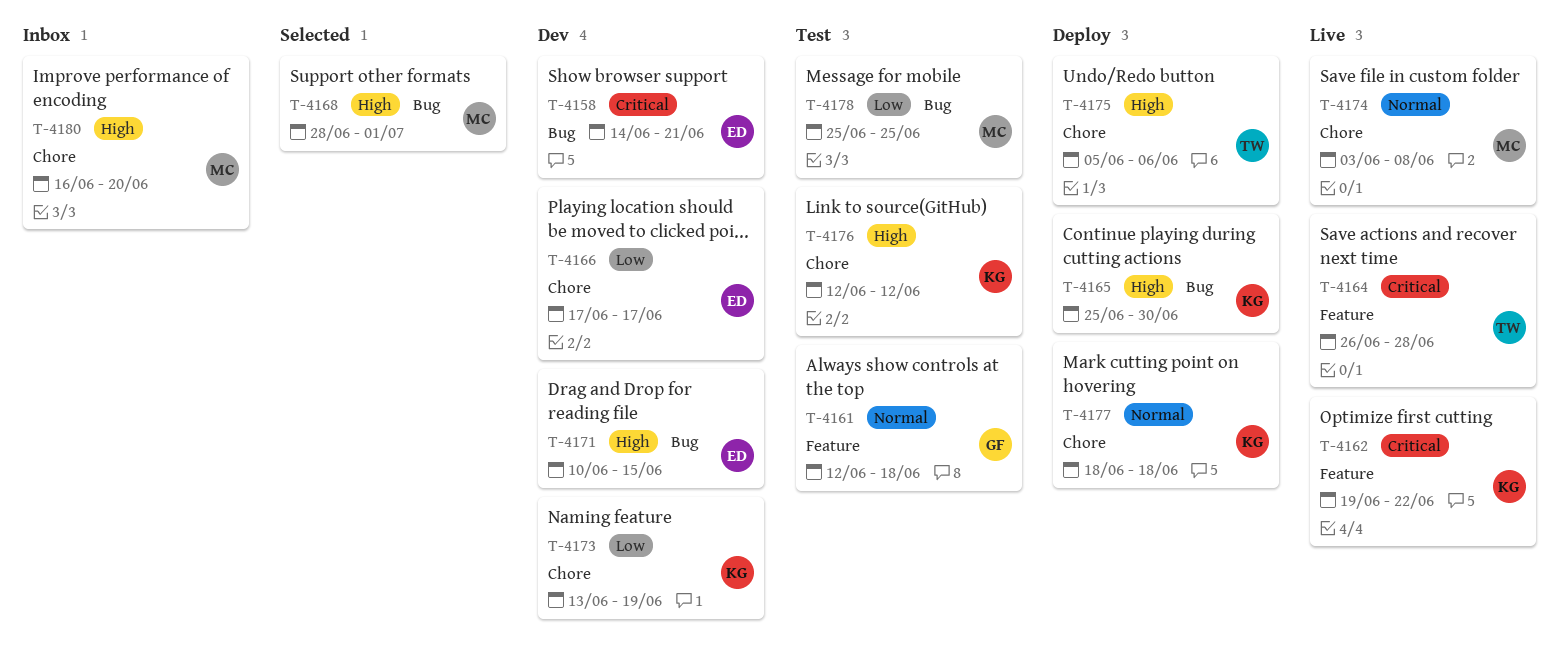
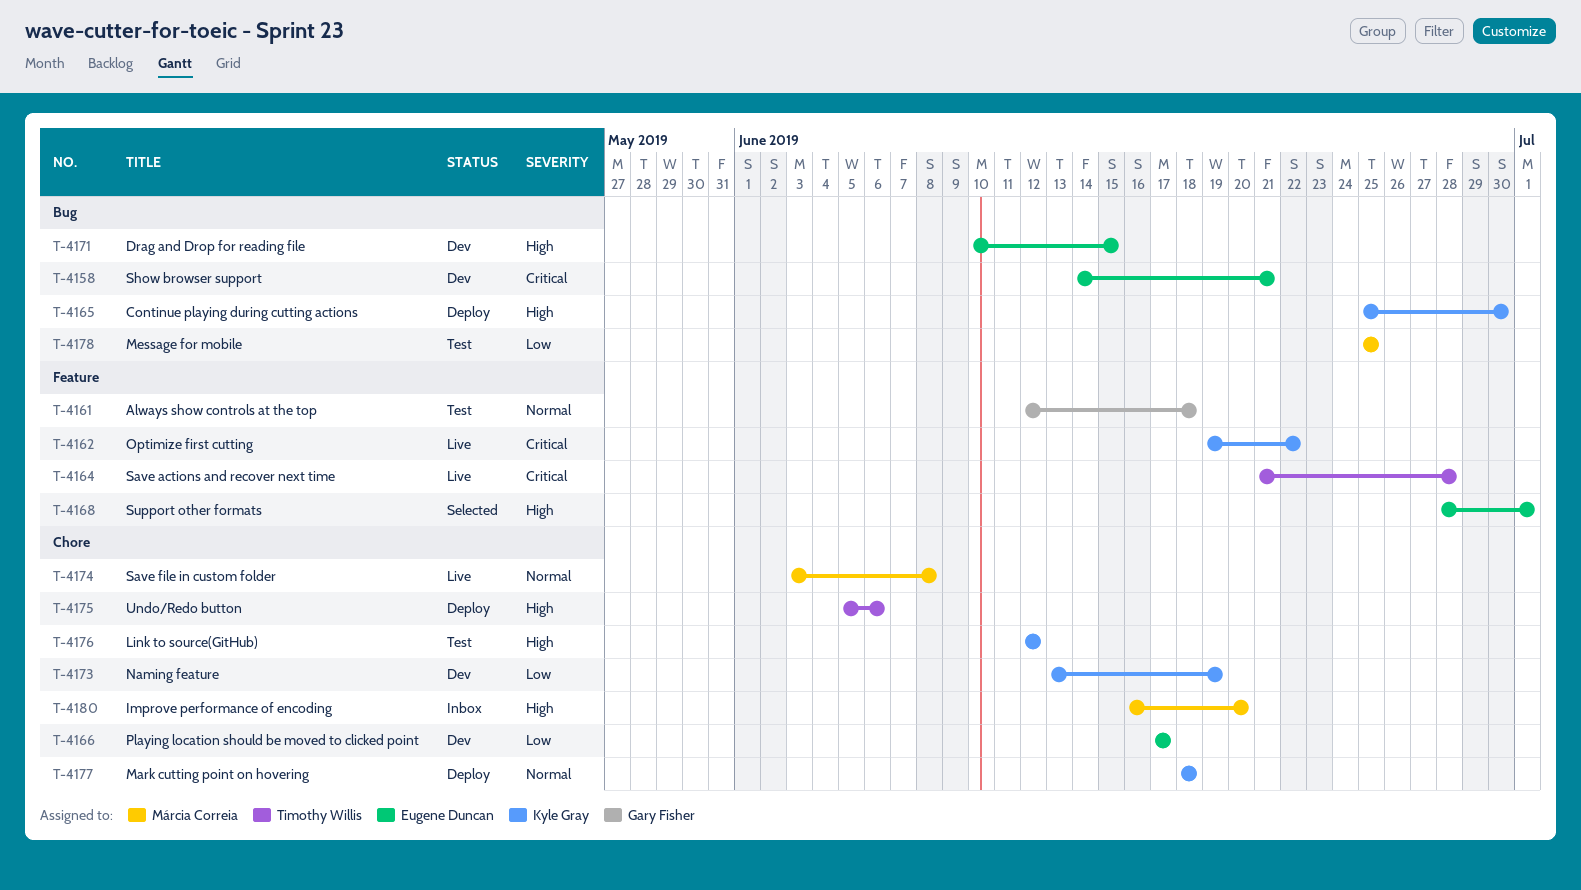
T-4164, start: Jun 26 -> Jun 21
T-4168, owner: Márcia Correia -> Eugene Duncan
T-4168, label: Bug -> Feature

